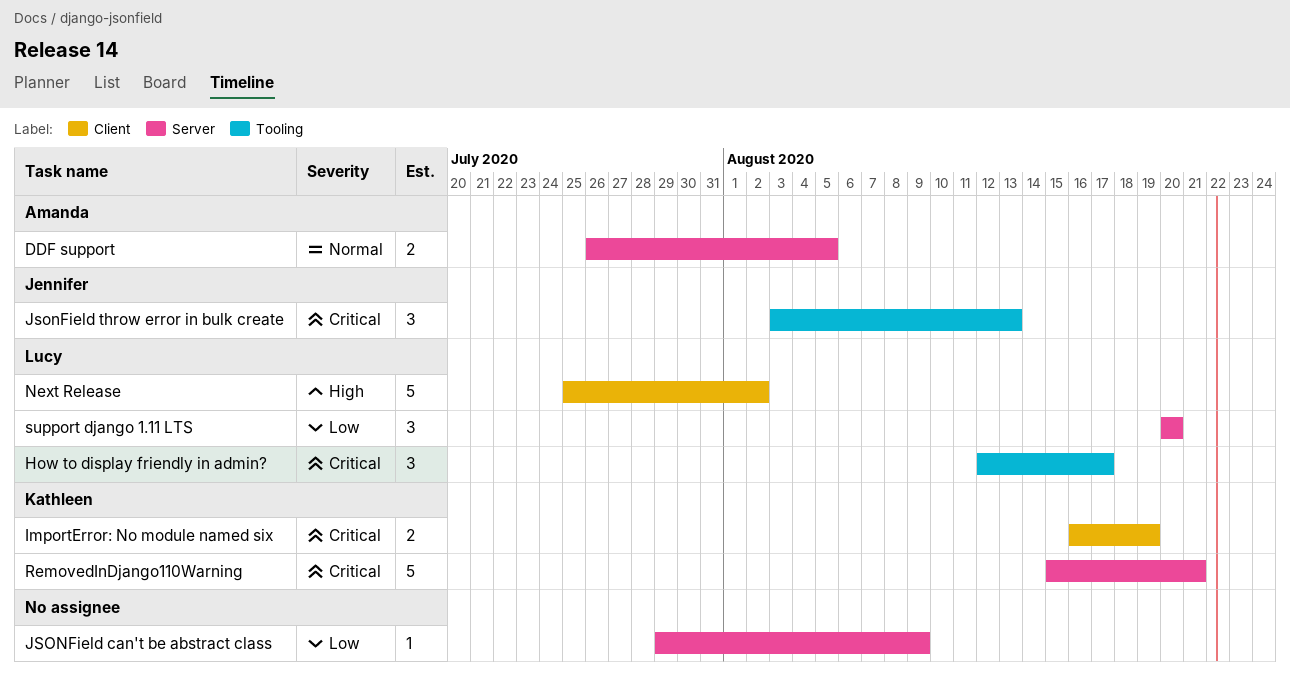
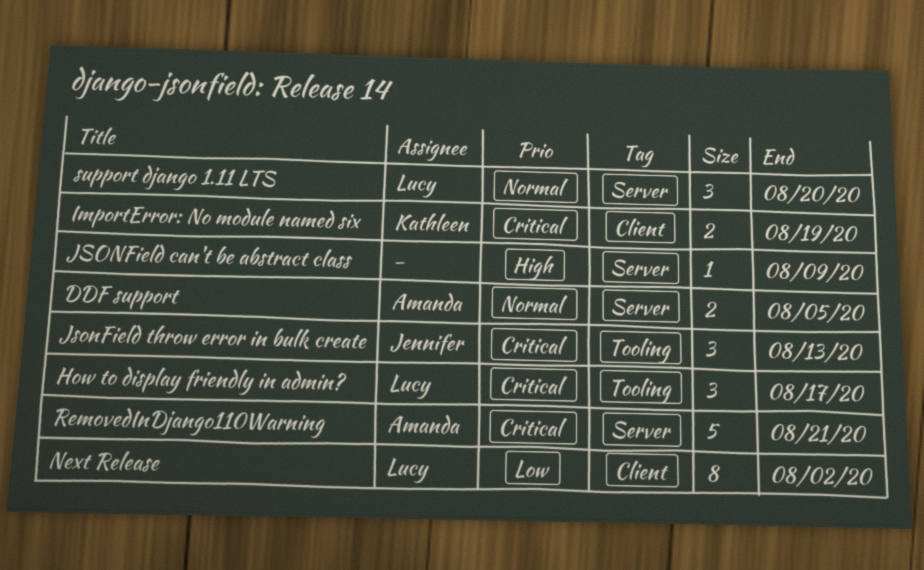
JSONField can't be abstract class, priority: Low -> High
Next Release, priority: High -> Low
Next Release, estimate: 5 -> 8
RemovedInDjango110Warning, owner: Kathleen -> Amanda
support django 1.11 LTS, priority: Low -> Normal

